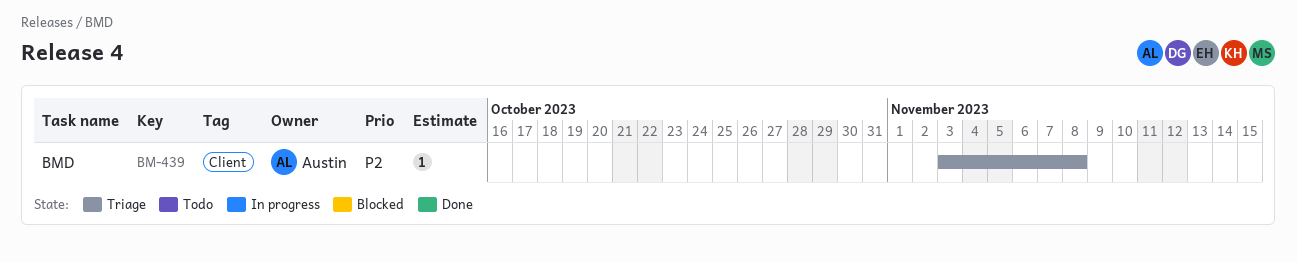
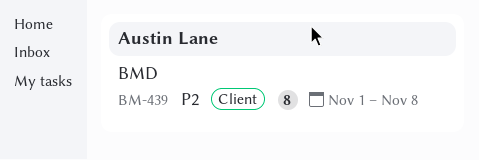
BM-439, estimate: 1 -> 8
BM-439, start: Nov 3 -> Nov 1

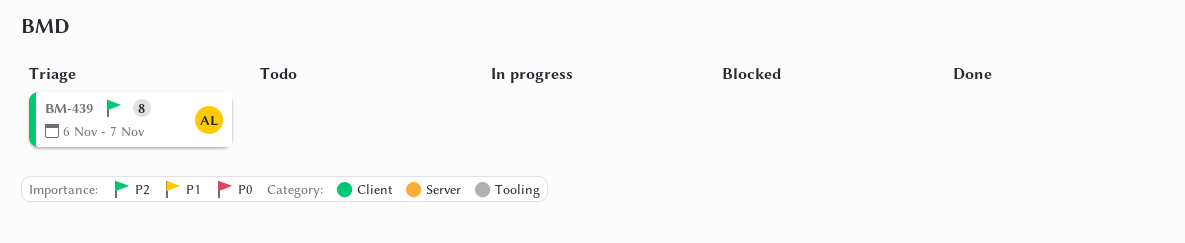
BM-439, start: Nov 1 -> Nov 6
BM-439, due: Nov 8 -> Nov 7

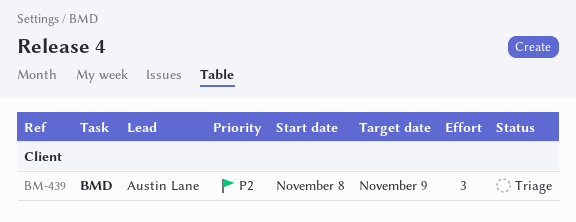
BM-439, estimate: 8 -> 3
BM-439, start: Nov 6 -> Nov 8
BM-439, due: Nov 7 -> Nov 9

